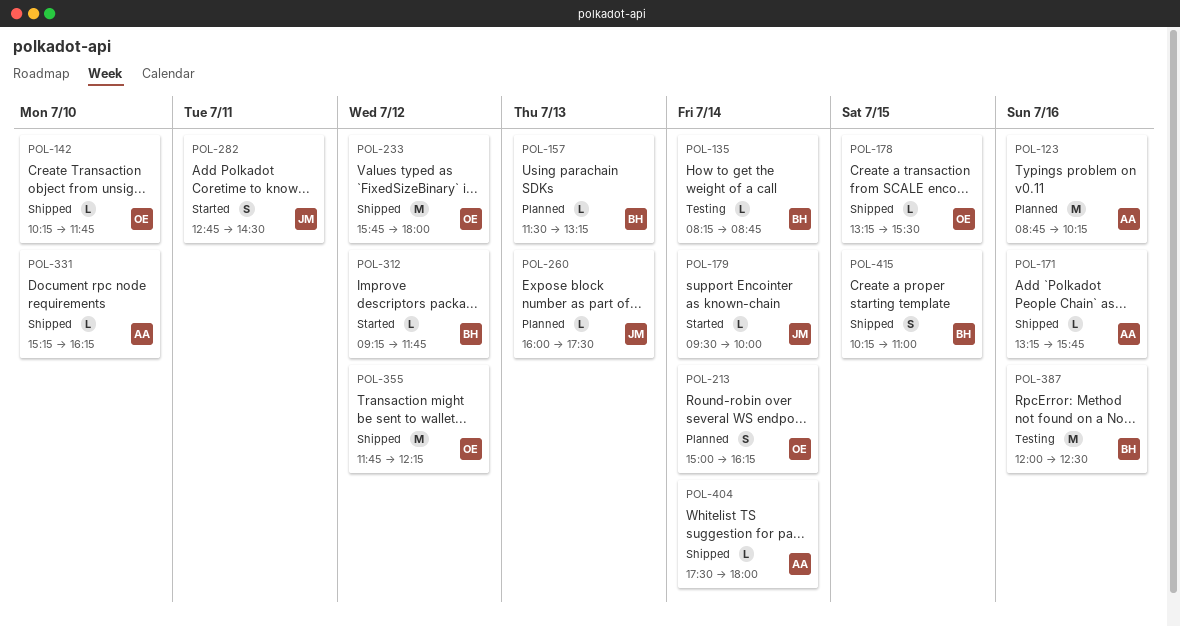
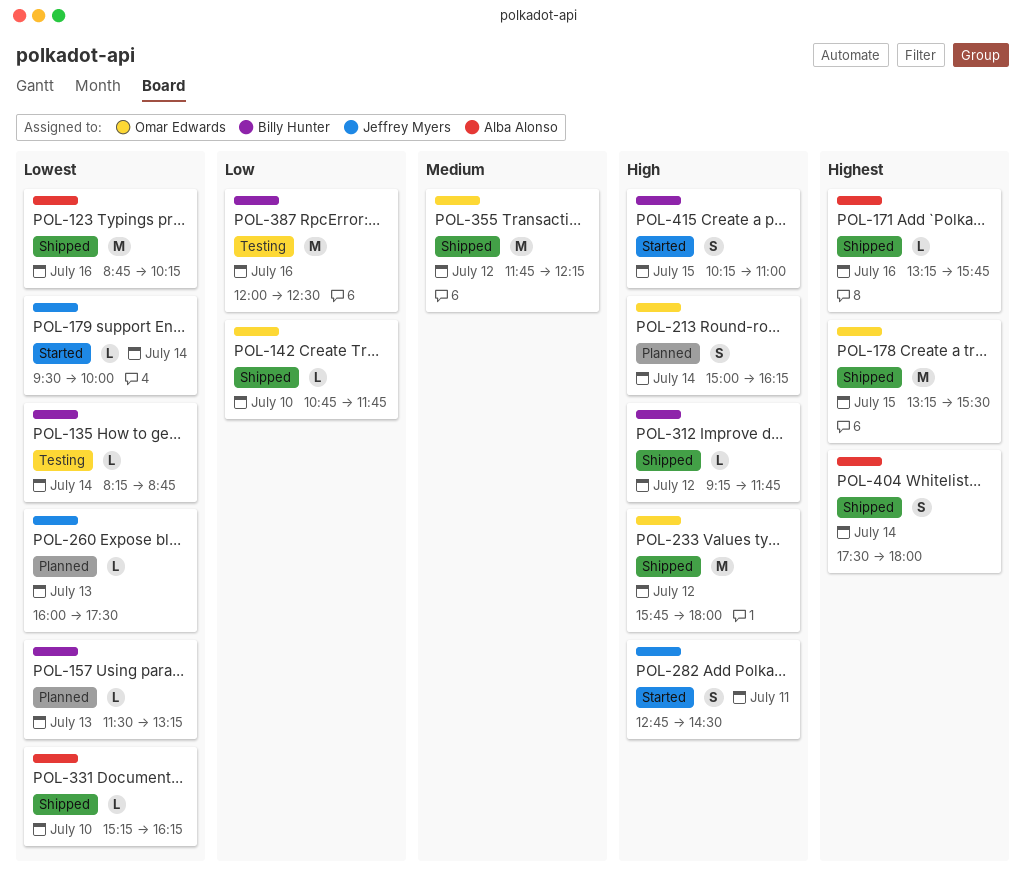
POL-123, status: Planned -> Shipped
POL-142, begins: 10:15 -> 10:45
POL-178, estimate: L -> M
POL-312, status: Started -> Shipped
POL-404, estimate: L -> S
POL-415, status: Shipped -> Started

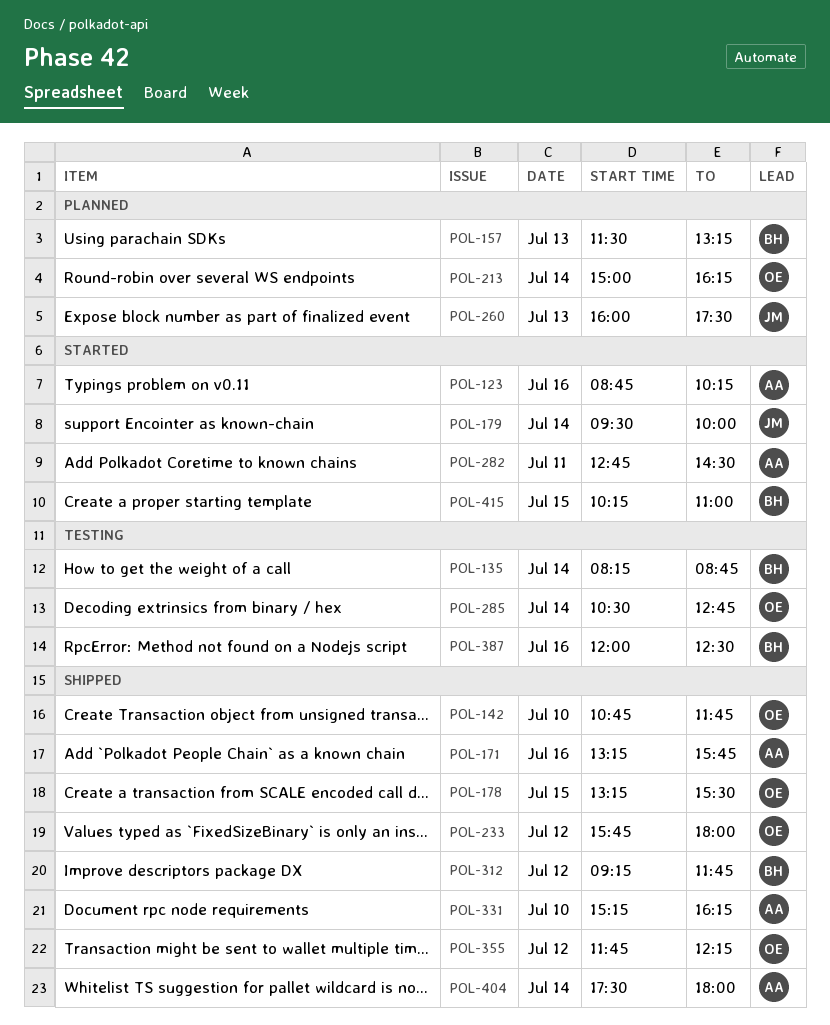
POL-123, status: Shipped -> Started
POL-282, owner: Jeffrey Myers -> Alba Alonso
POL-285: none -> present

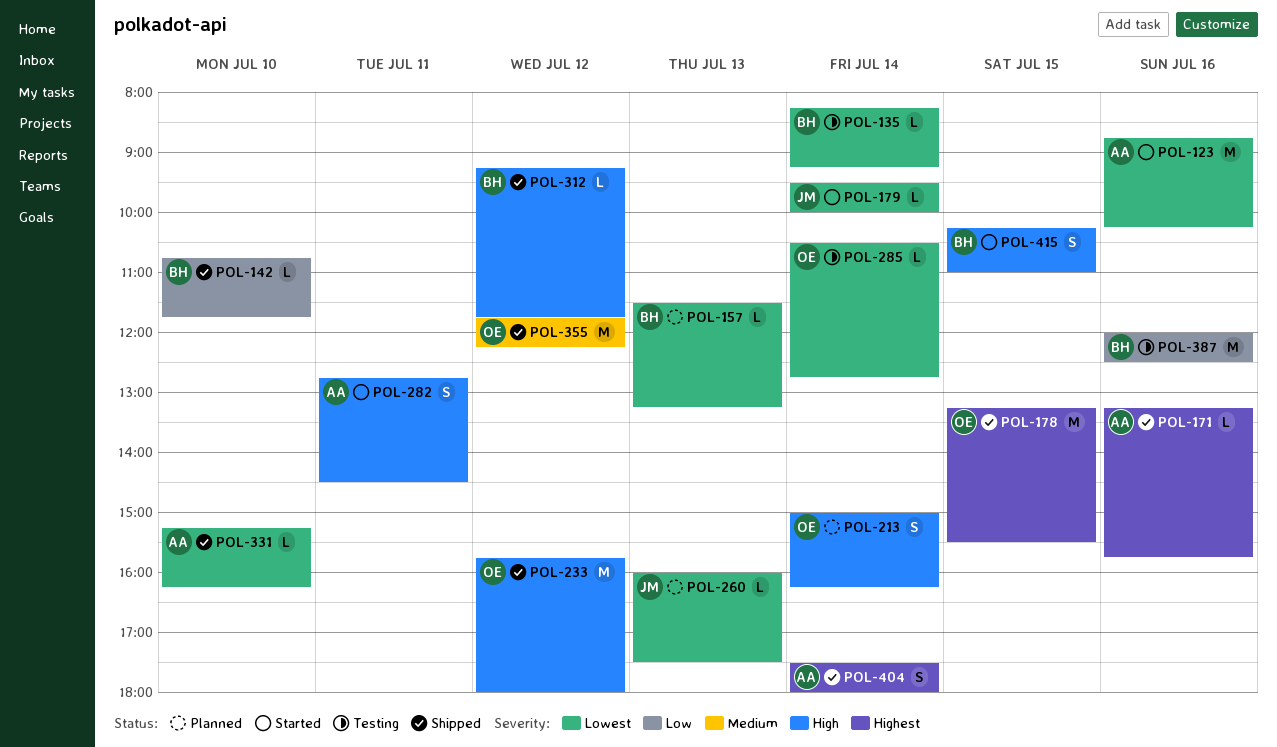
POL-135, ends: 08:45 -> 09:15
POL-142, owner: OE -> BH

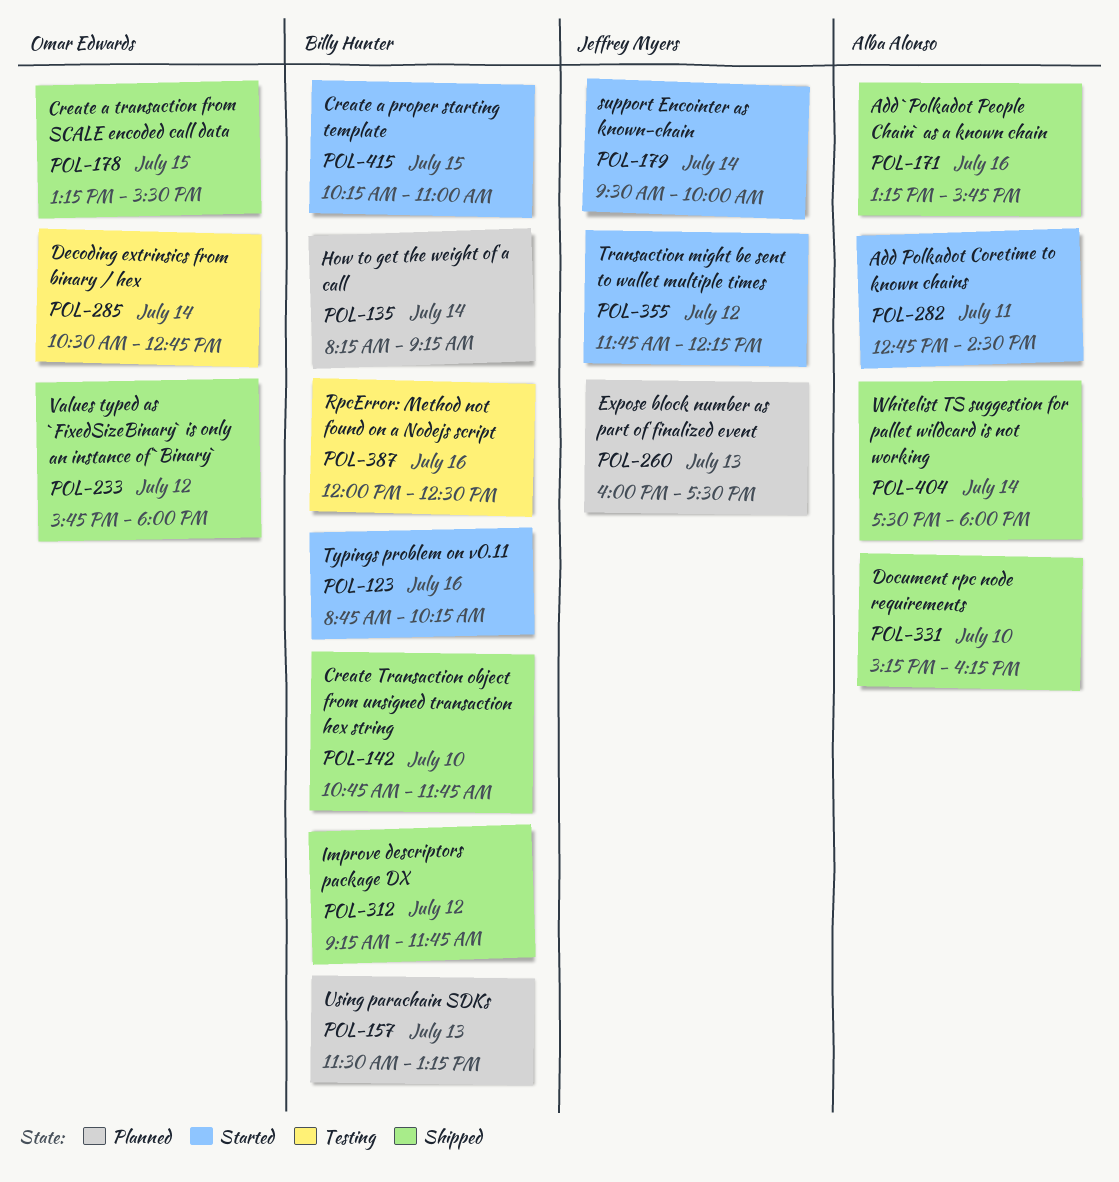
POL-123, owner: Alba Alonso -> Billy Hunter
POL-135, status: Testing -> Planned
POL-213: present -> none
POL-355, status: Shipped -> Started
POL-355, owner: Omar Edwards -> Jeffrey Myers

